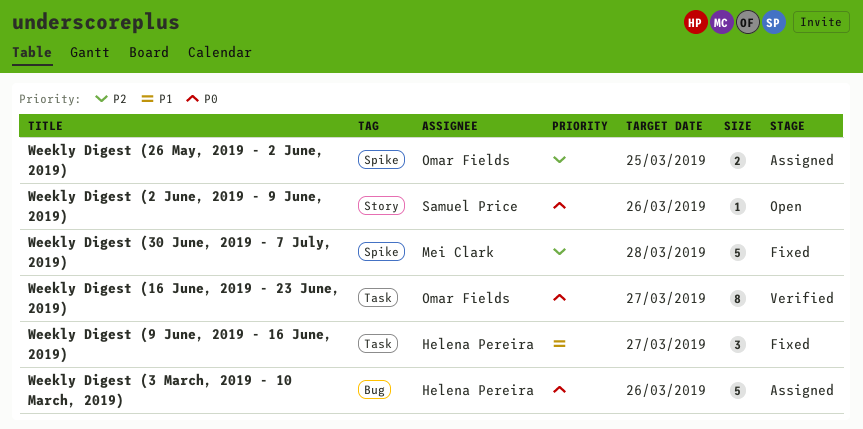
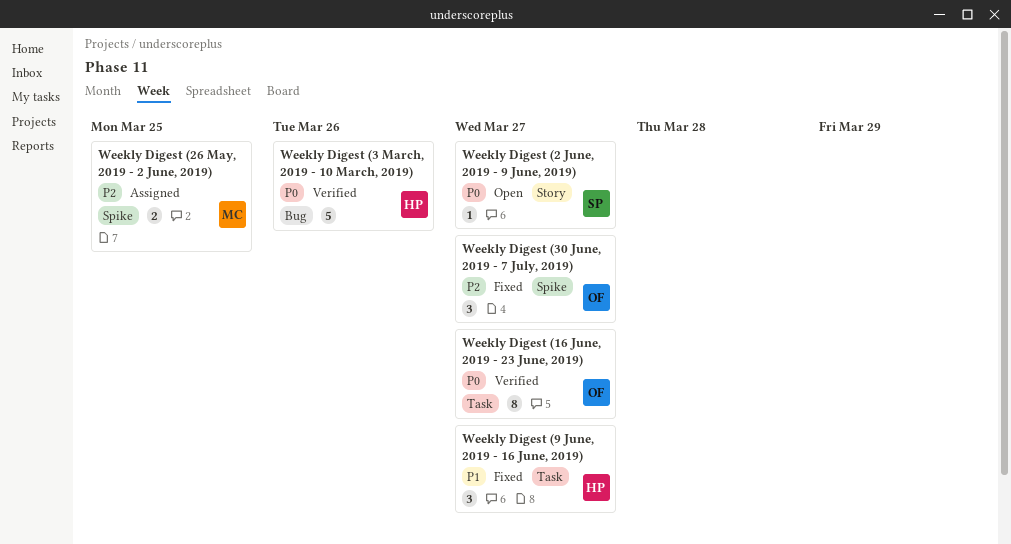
Weekly Digest (2 June, 2019 - 9 June, 2019), due: Mar 26 -> Mar 27
Weekly Digest (26 May, 2019 - 2 June, 2019), owner: Omar Fields -> Mei Clark
Weekly Digest (3 March, 2019 - 10 March, 2019), status: Assigned -> Verified
Weekly Digest (30 June, 2019 - 7 July, 2019), owner: Mei Clark -> Omar Fields
Weekly Digest (30 June, 2019 - 7 July, 2019), estimate: 5 -> 3
Weekly Digest (30 June, 2019 - 7 July, 2019), due: Mar 28 -> Mar 27

